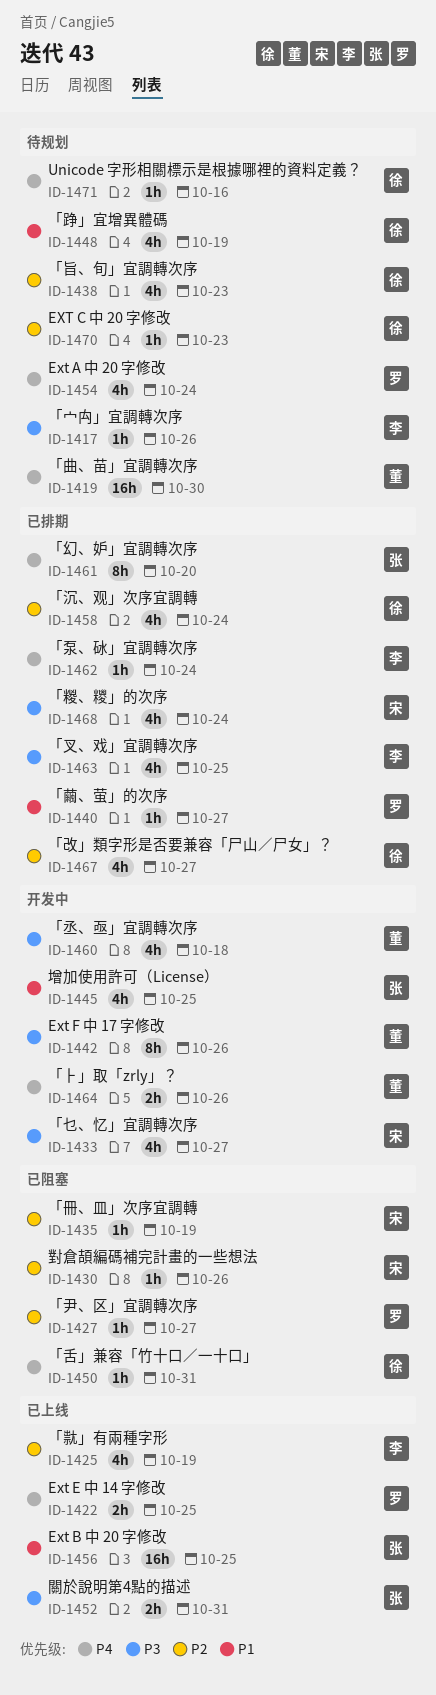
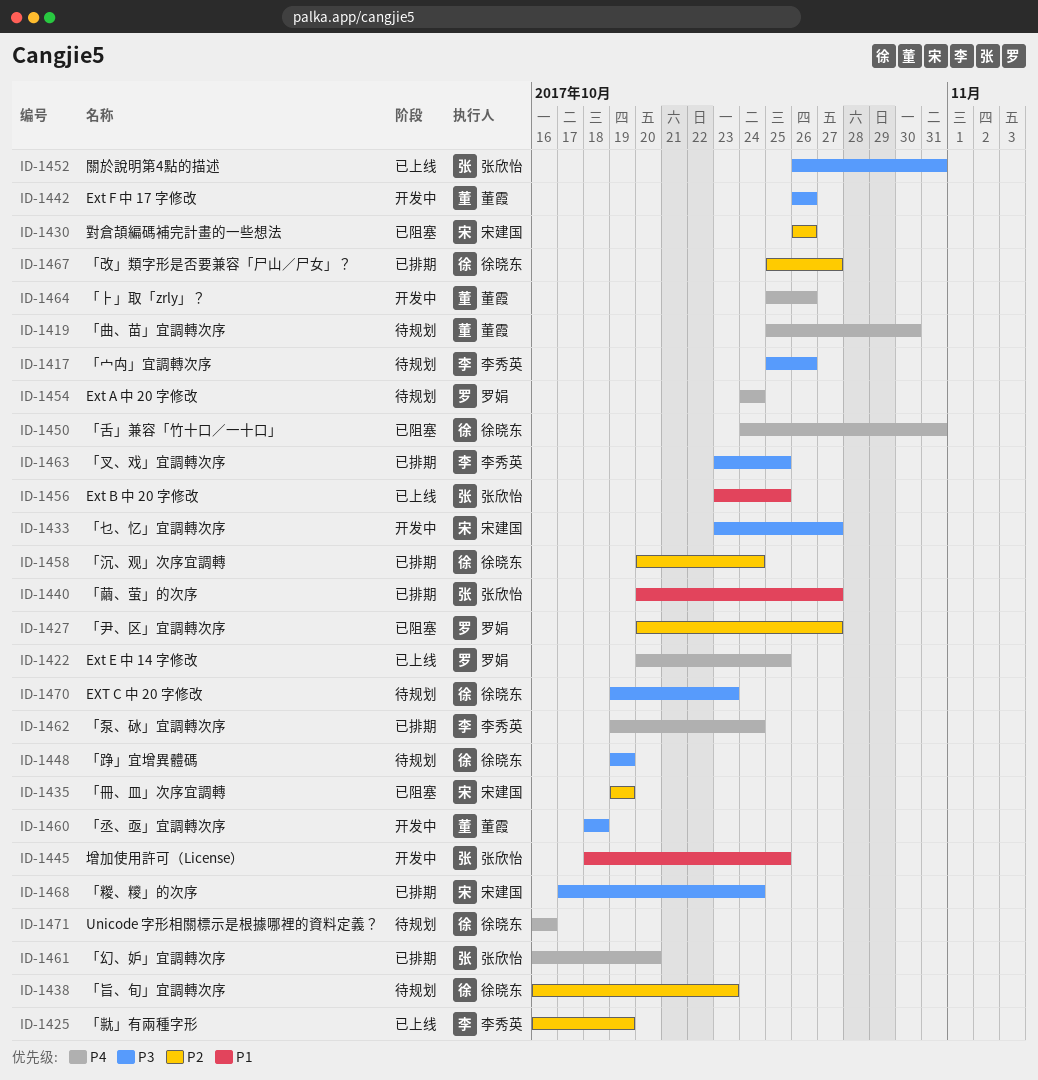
ID-1440, owner: 罗娟 -> 张欣怡
ID-1448, priority: P1 -> P3
ID-1470, priority: P2 -> P3

